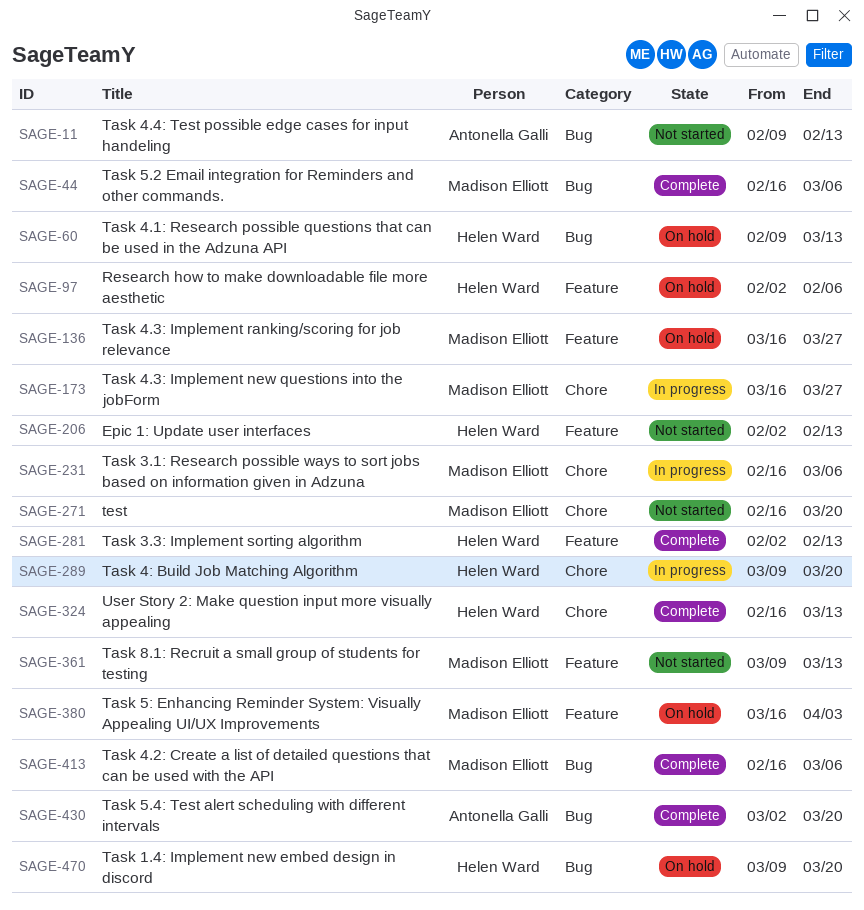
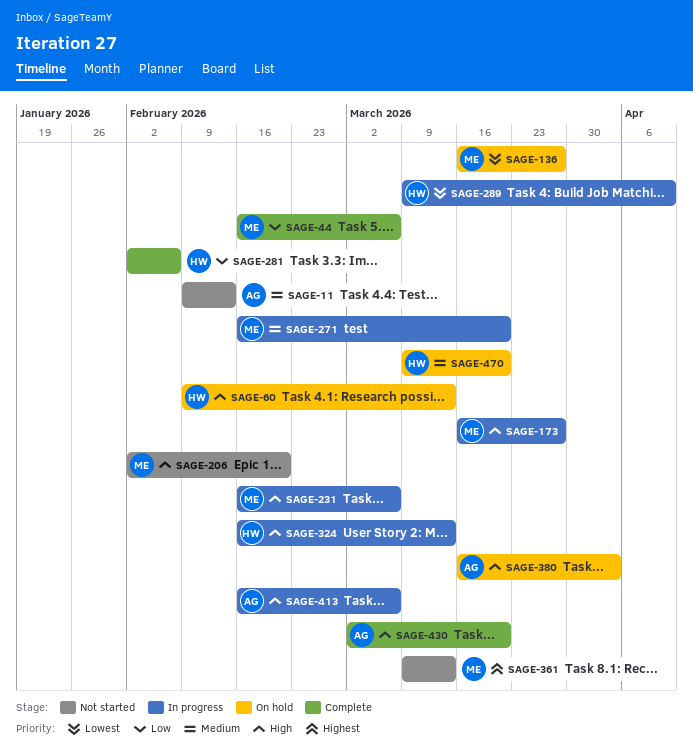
SAGE-97: present -> none
SAGE-206, owner: Helen Ward -> Madison Elliott
SAGE-206, due: Feb 13 -> Feb 20
SAGE-271, status: Not started -> In progress
SAGE-281, due: Feb 13 -> Feb 6
SAGE-289, due: Mar 20 -> Apr 10
SAGE-324, status: Complete -> In progress
SAGE-380, owner: Madison Elliott -> Antonella Galli
SAGE-413, status: Complete -> In progress
SAGE-413, owner: Madison Elliott -> Antonella Galli

